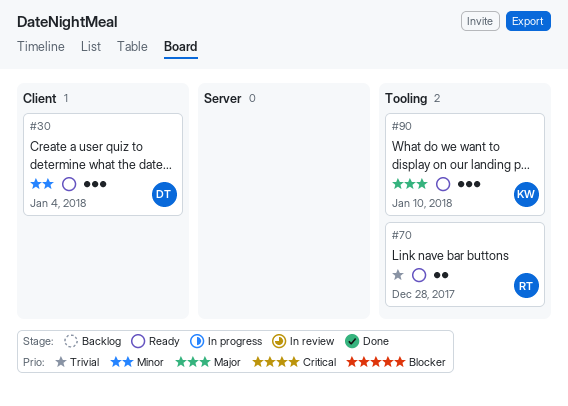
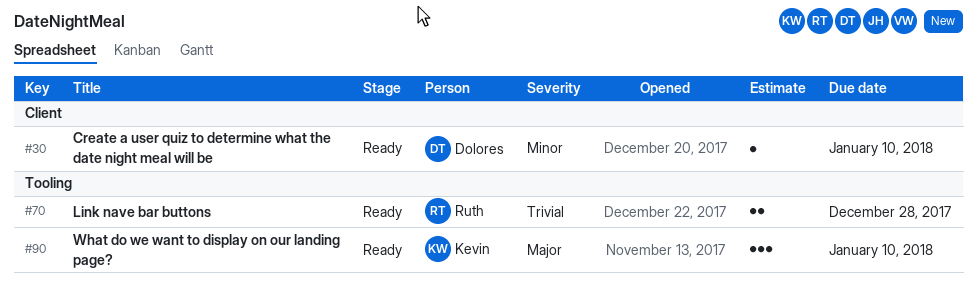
#30, estimate: 3 -> 1
#30, due: Jan 4 -> Jan 10

